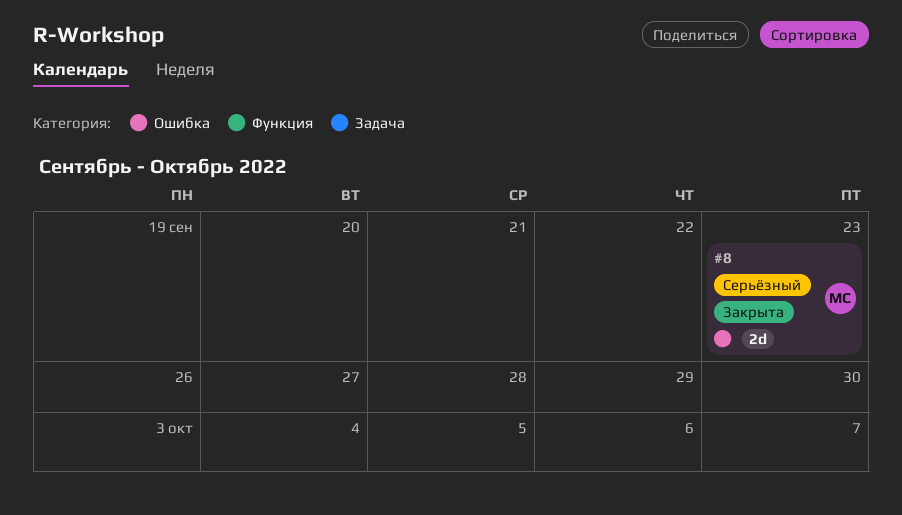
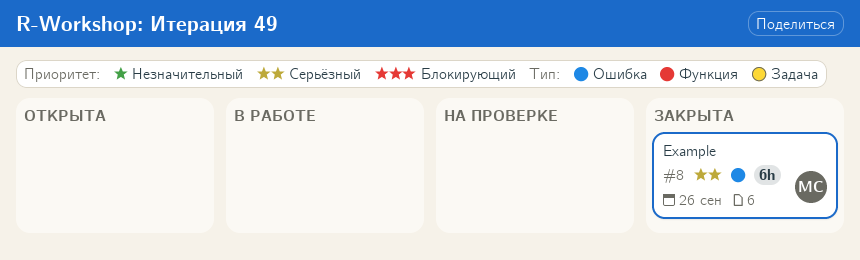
#8, estimate: 2d -> 6h
#8, due: Sep 23 -> Sep 26

